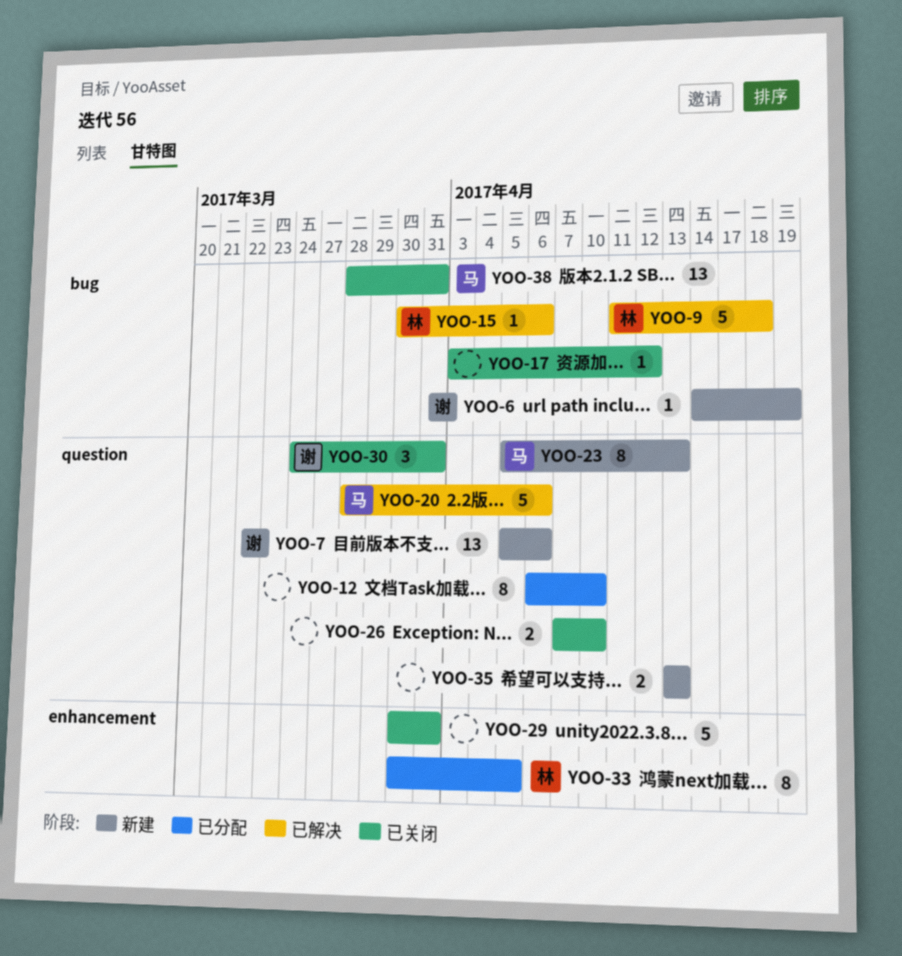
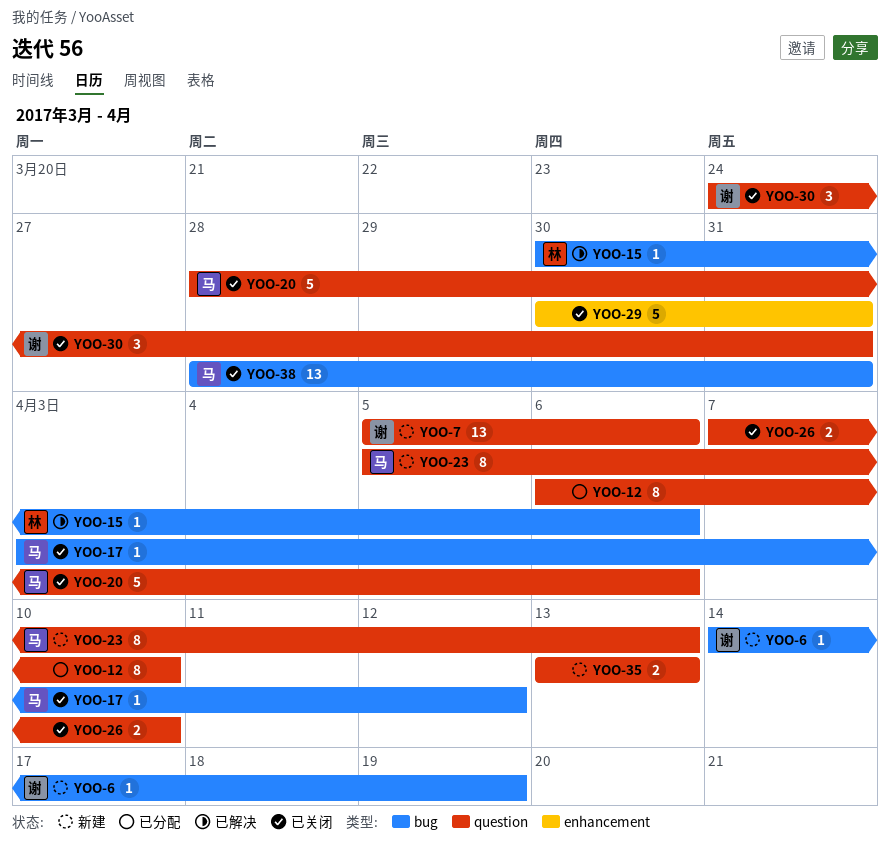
YOO-9: present -> none
YOO-17, owner: none -> 马
YOO-20, status: 已解决 -> 已关闭
YOO-33: present -> none

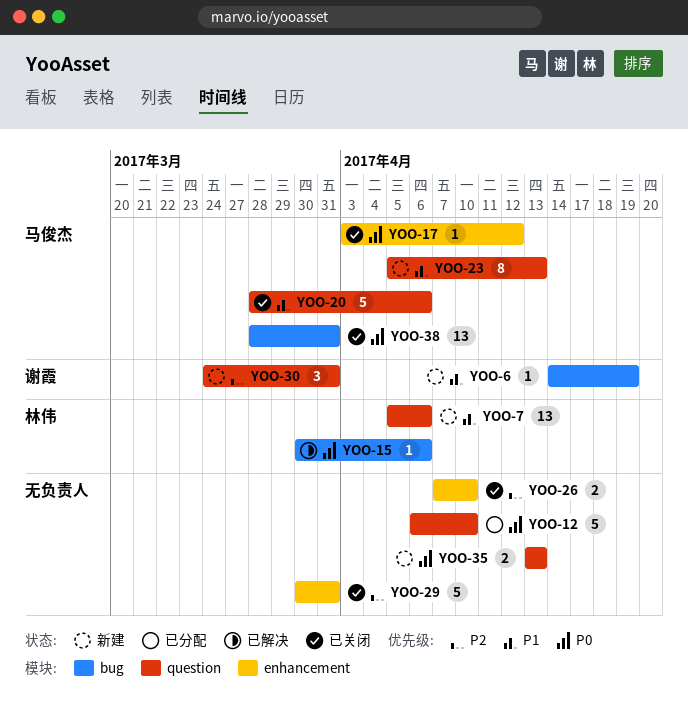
YOO-7, owner: 谢霞 -> 林伟
YOO-12, estimate: 8 -> 5
YOO-17, label: bug -> enhancement
YOO-26, label: question -> enhancement
YOO-30, status: 已关闭 -> 新建

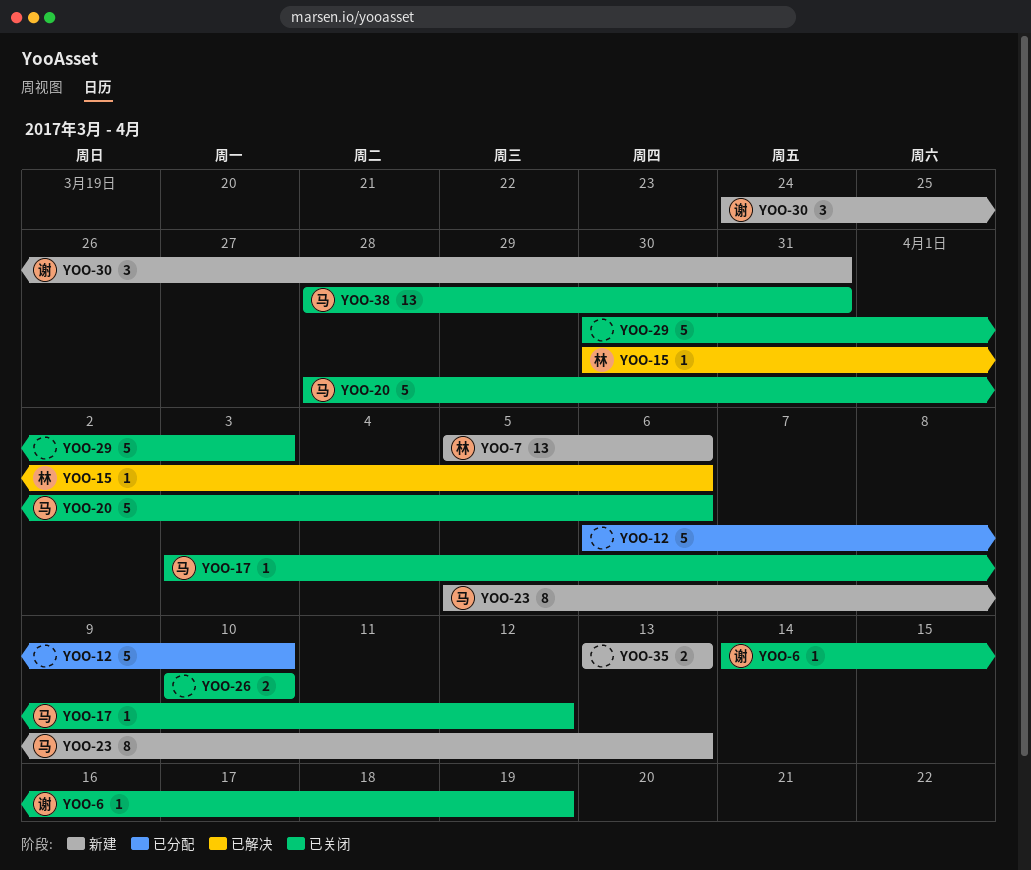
YOO-6, status: 新建 -> 已关闭
YOO-26, start: Apr 7 -> Apr 10
YOO-29, due: Mar 31 -> Apr 3

